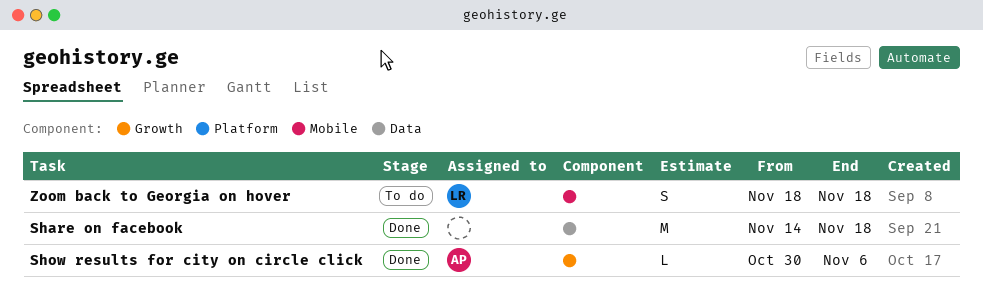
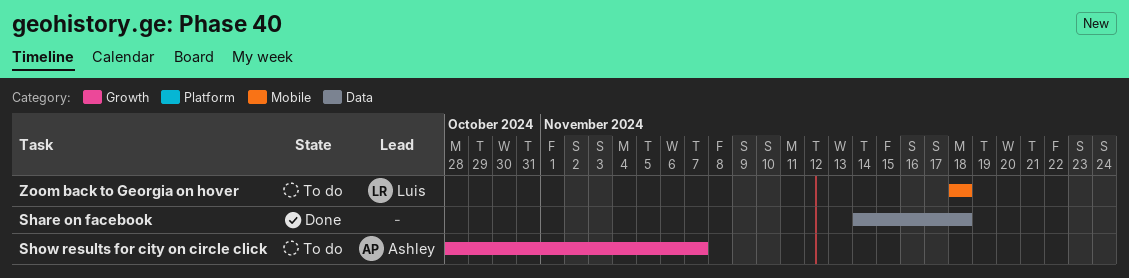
Show results for city on circle click, status: Done -> To do
Show results for city on circle click, start: Oct 30 -> Oct 28
Show results for city on circle click, due: Nov 6 -> Nov 7

